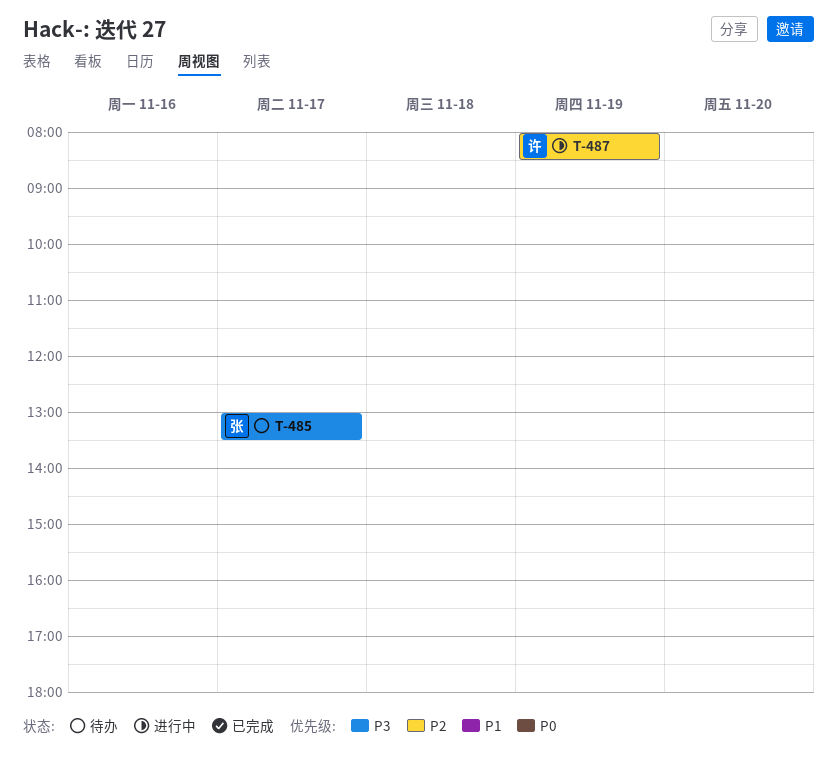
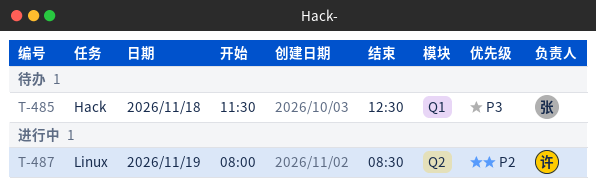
T-485, day: Nov 17 -> Nov 18
T-485, begins: 13:00 -> 11:30
T-485, ends: 13:30 -> 12:30

